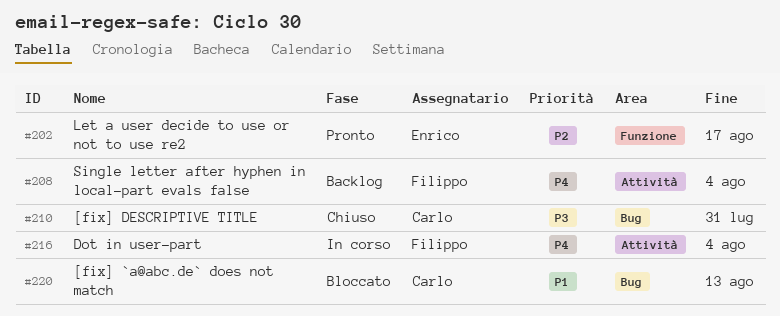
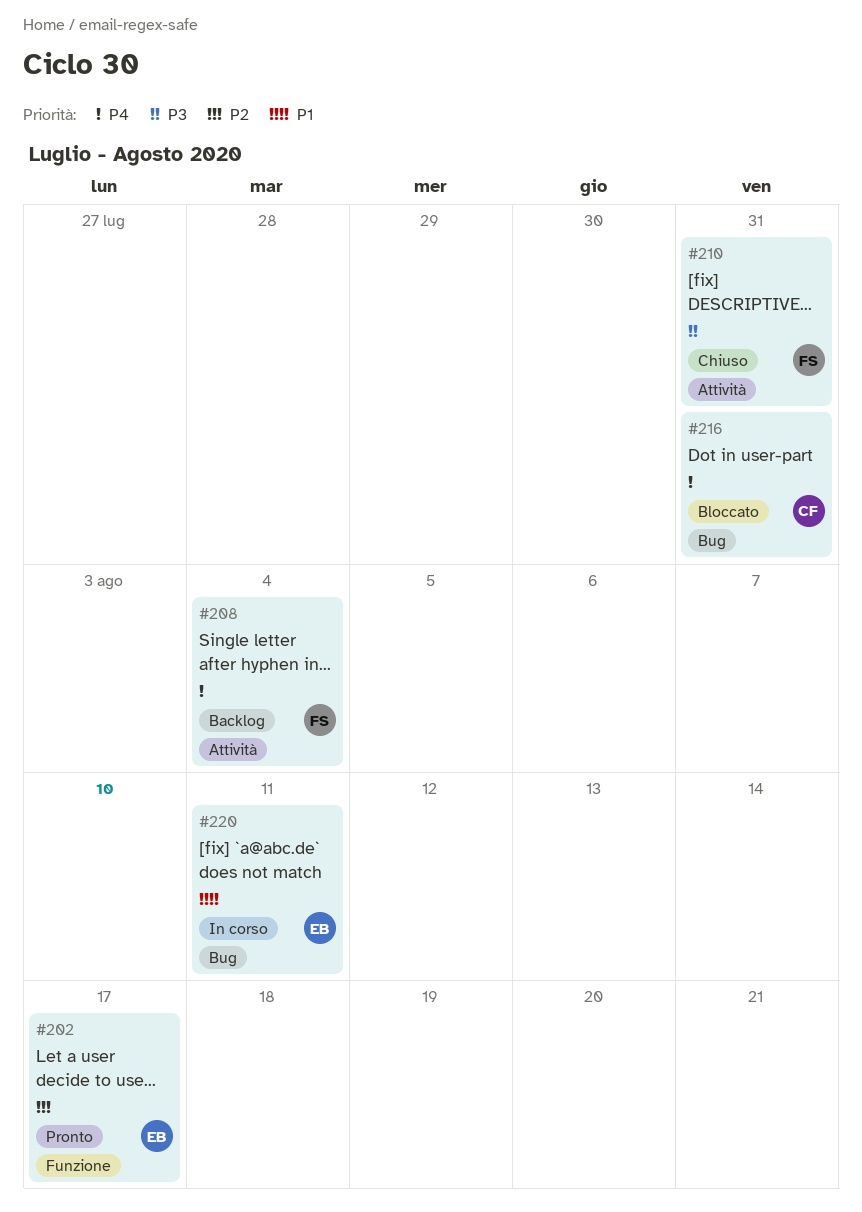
#210, owner: Carlo -> Filippo
#210, label: Bug -> Attività
#216, status: In corso -> Bloccato
#216, owner: Filippo -> Carlo
#216, label: Attività -> Bug
#216, due: Aug 4 -> Jul 31
#220, status: Bloccato -> In corso
#220, owner: Carlo -> Enrico
#220, due: Aug 13 -> Aug 11

